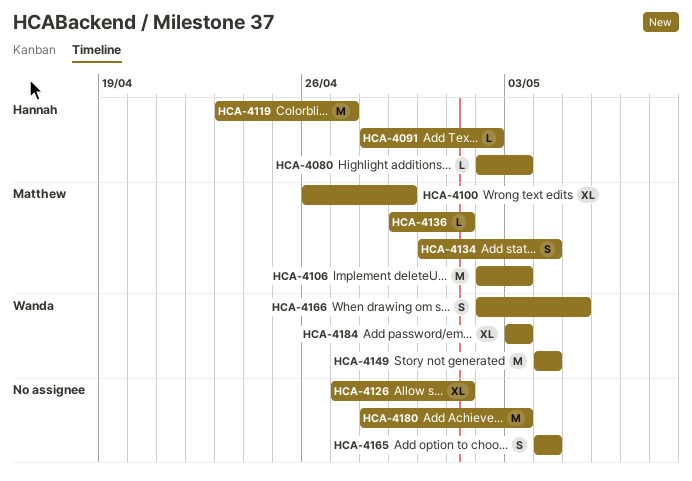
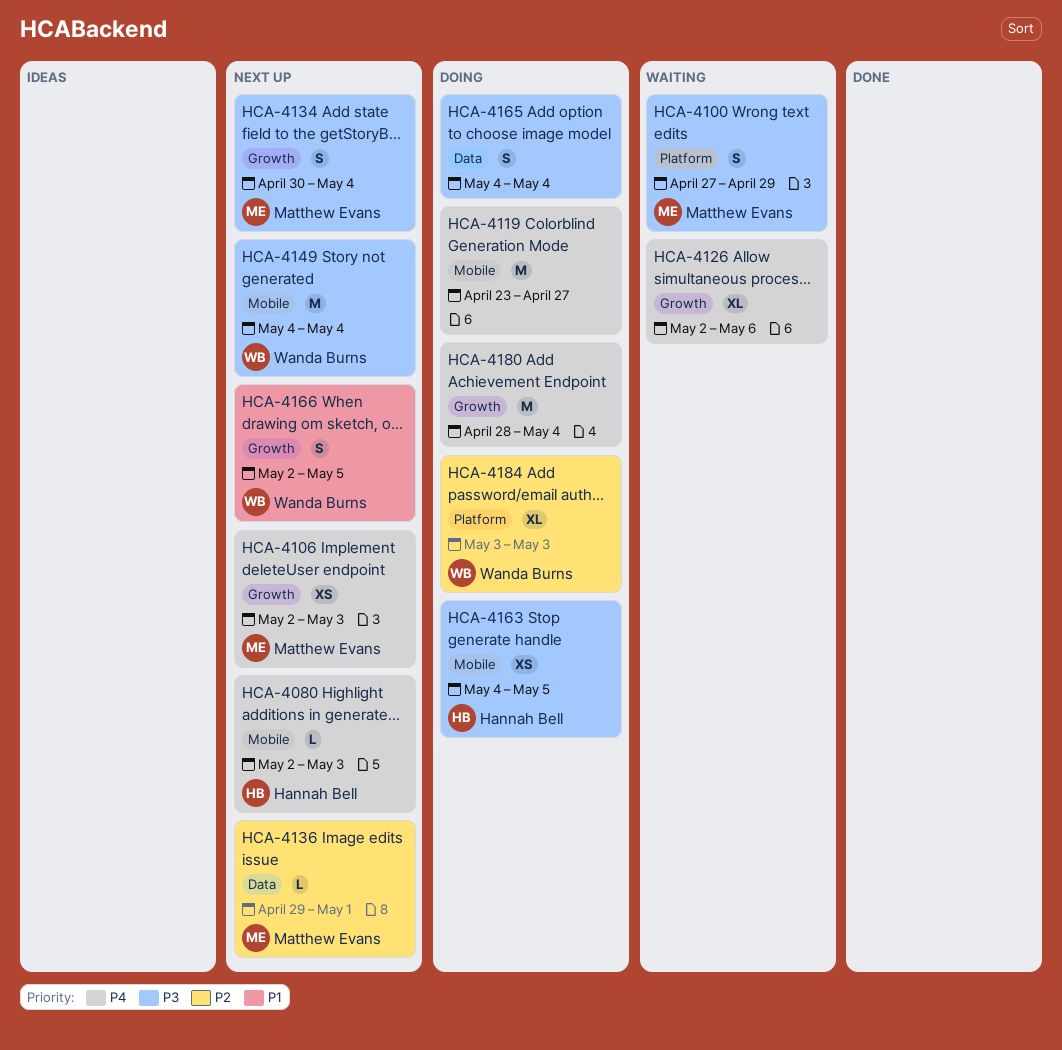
HCA-4091: present -> none
HCA-4100, estimate: XL -> S
HCA-4100, start: Apr 26 -> Apr 27
HCA-4106, estimate: M -> XS
HCA-4119, owner: Hannah Bell -> none
HCA-4126, start: Apr 27 -> May 2
HCA-4126, due: May 1 -> May 6
HCA-4163: none -> present
HCA-4180, due: May 3 -> May 4

